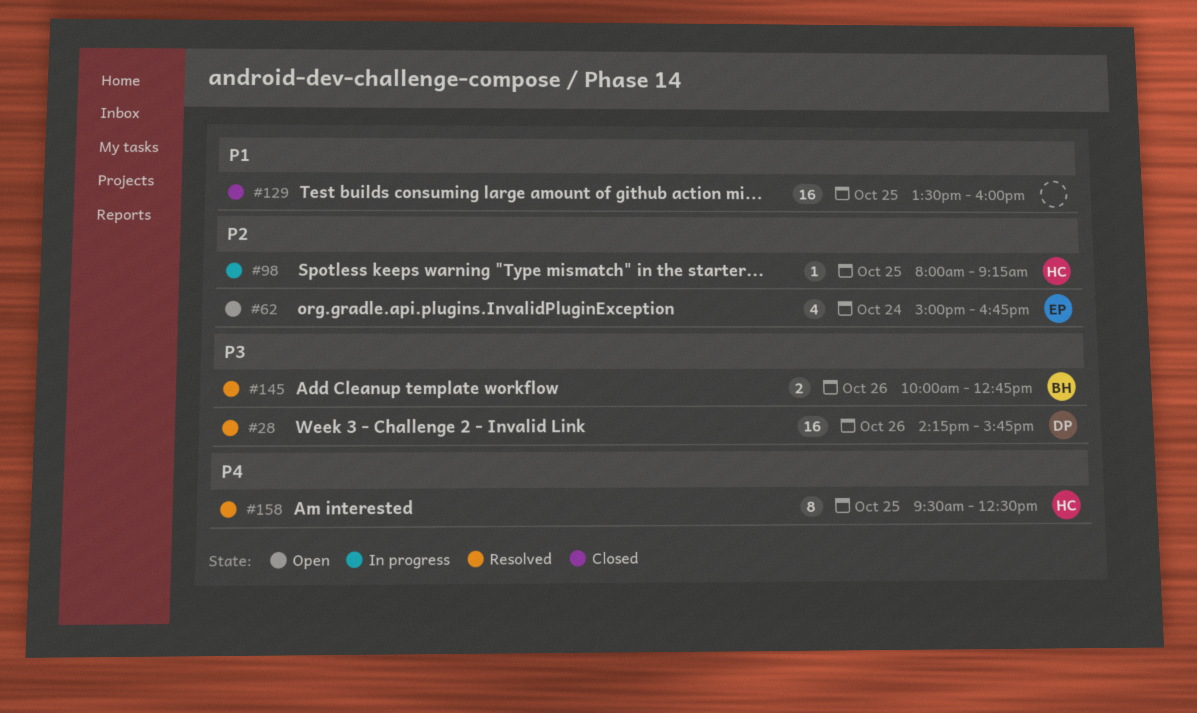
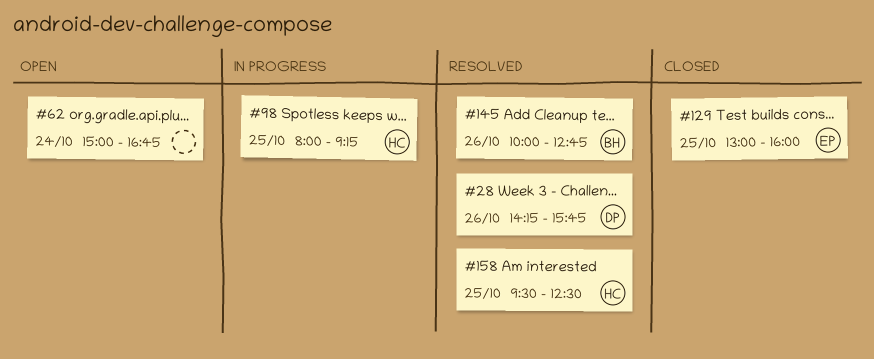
#62, owner: EP -> none
#129, owner: none -> EP
#129, begins: 13:30 -> 13:00

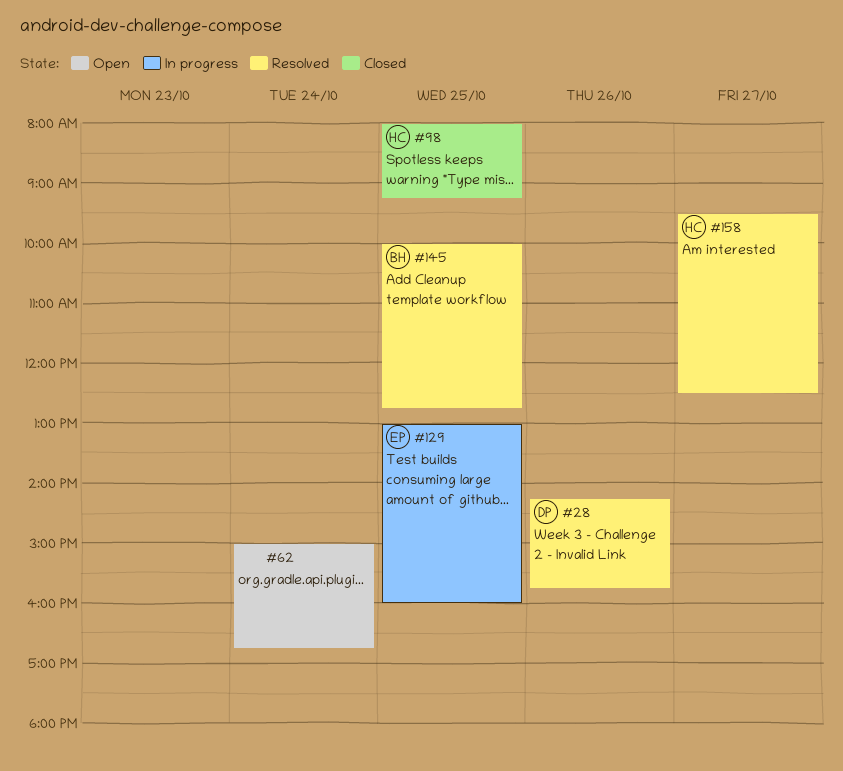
#98, status: In progress -> Closed
#129, status: Closed -> In progress
#145, day: Oct 26 -> Oct 25
#158, day: Oct 25 -> Oct 27

